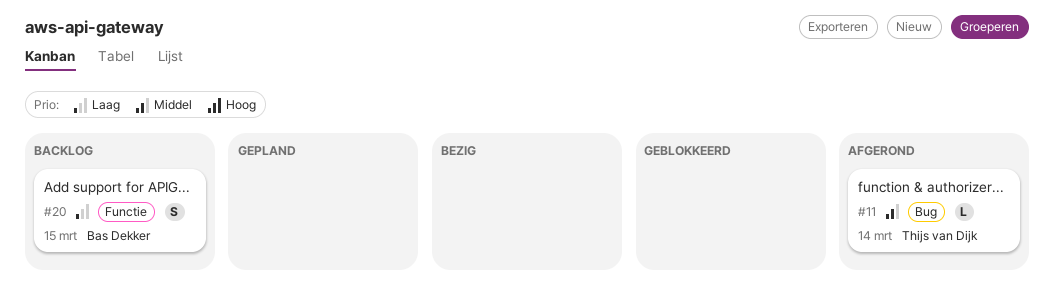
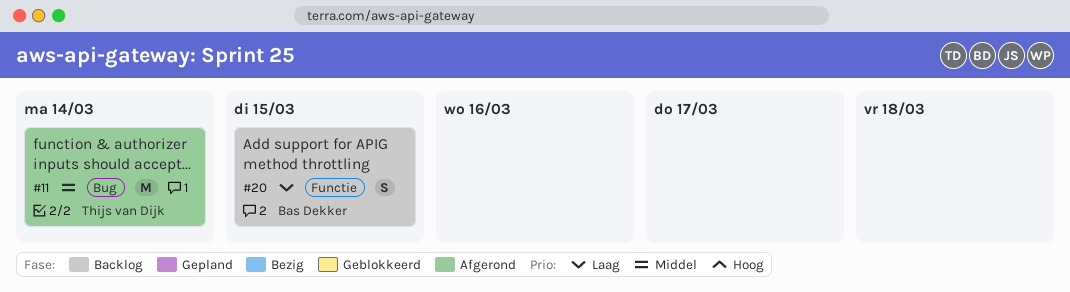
#11, estimate: L -> M

